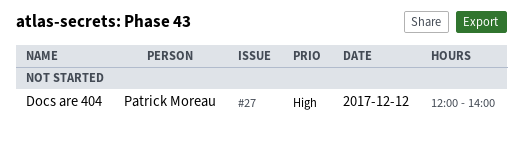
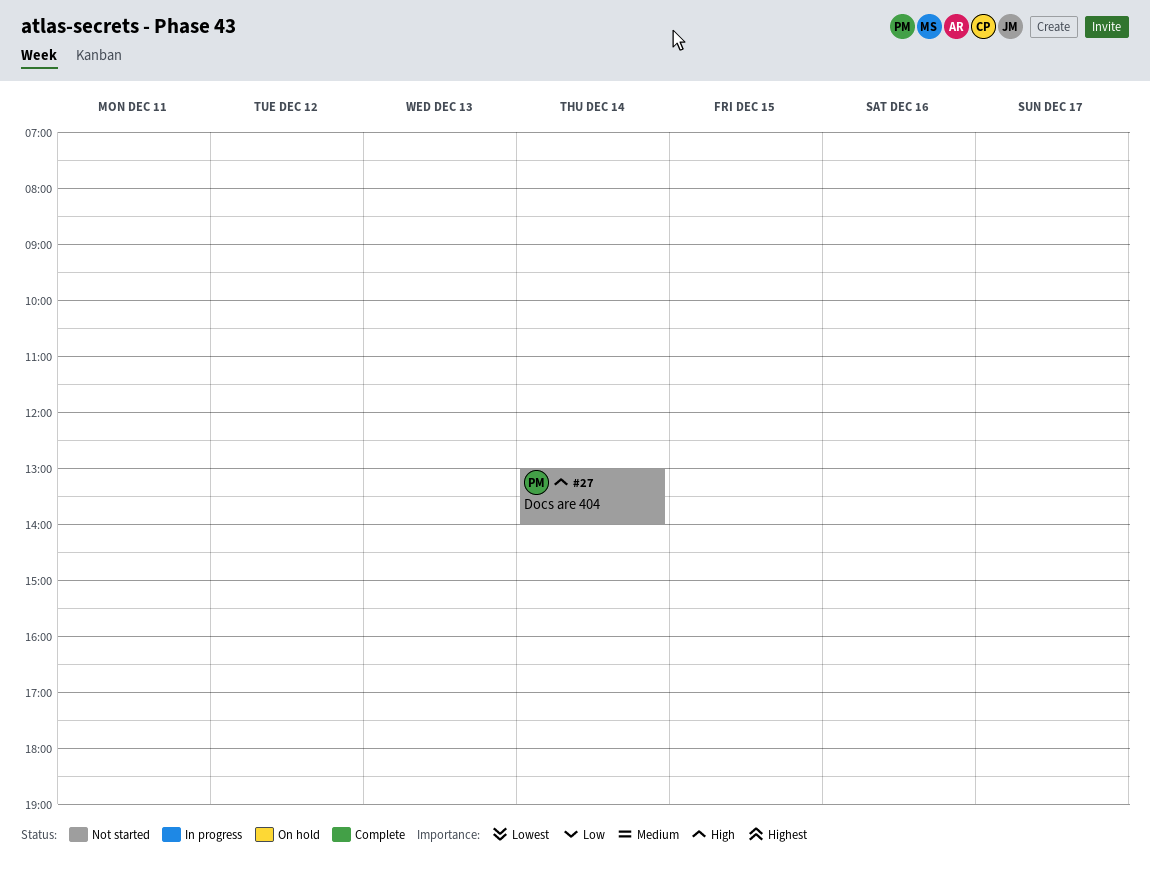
#27, day: Dec 12 -> Dec 14
#27, begins: 12:00 -> 13:00

